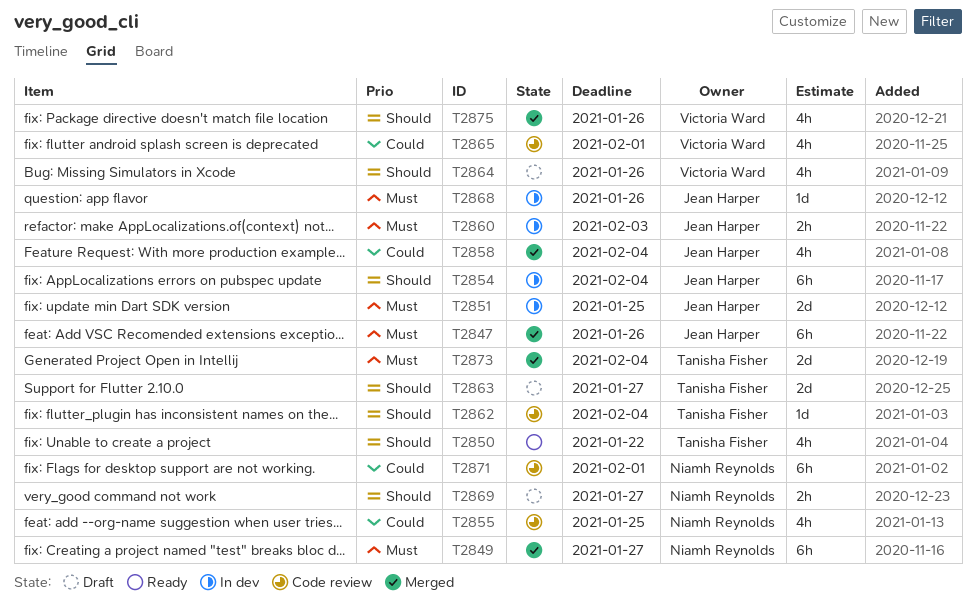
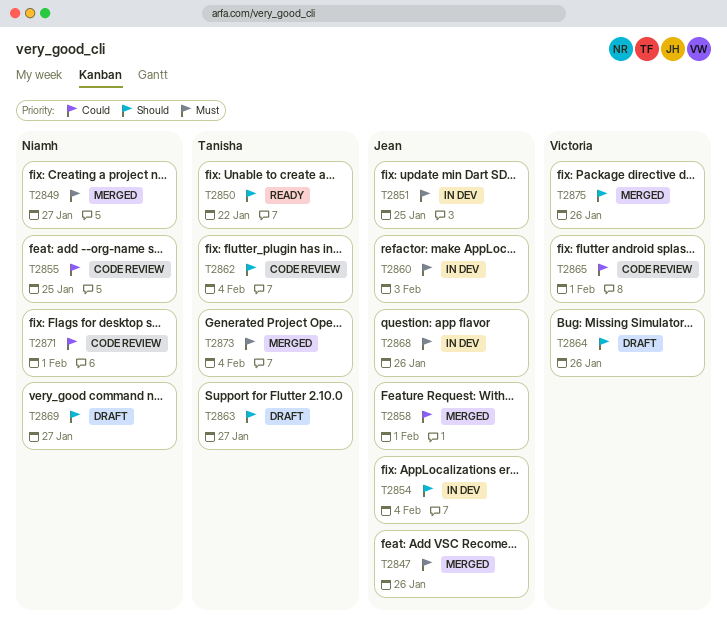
T2858, due: Feb 4 -> Feb 1

